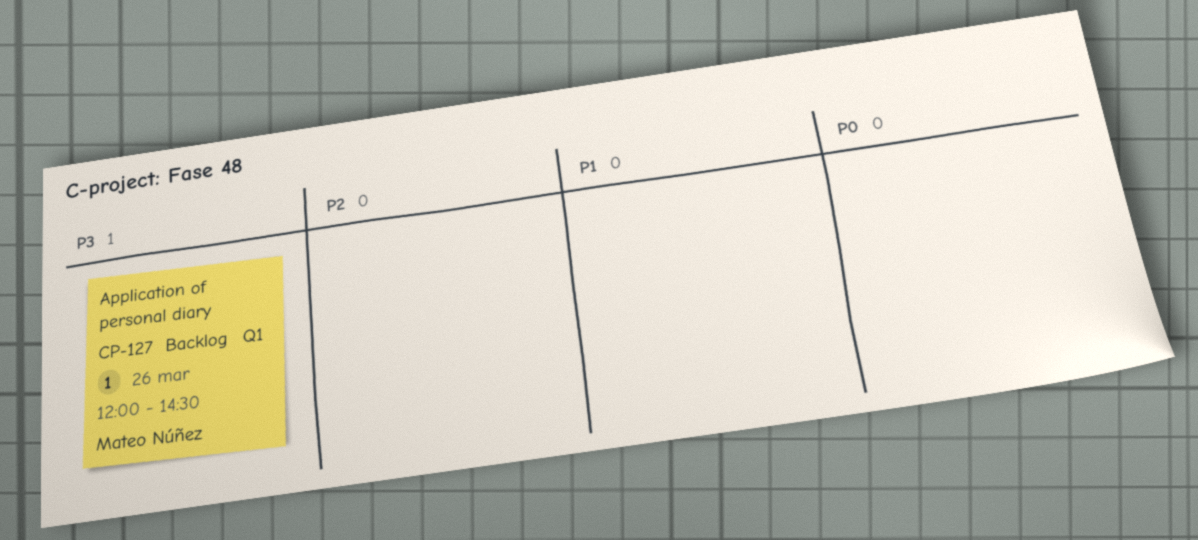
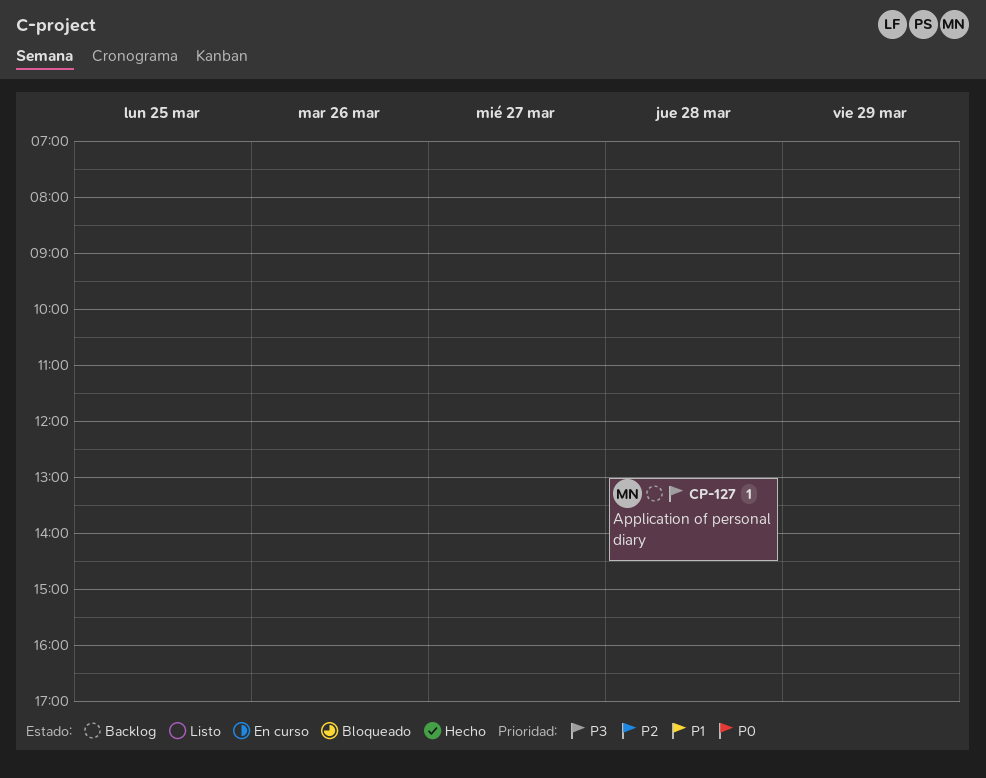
CP-127, day: Mar 26 -> Mar 28
CP-127, begins: 12:00 -> 13:00

